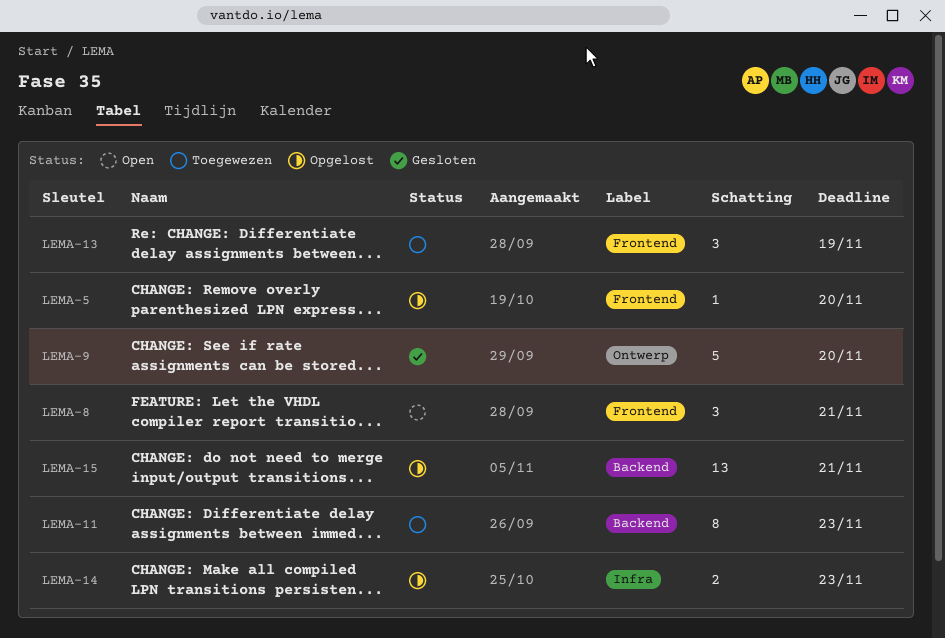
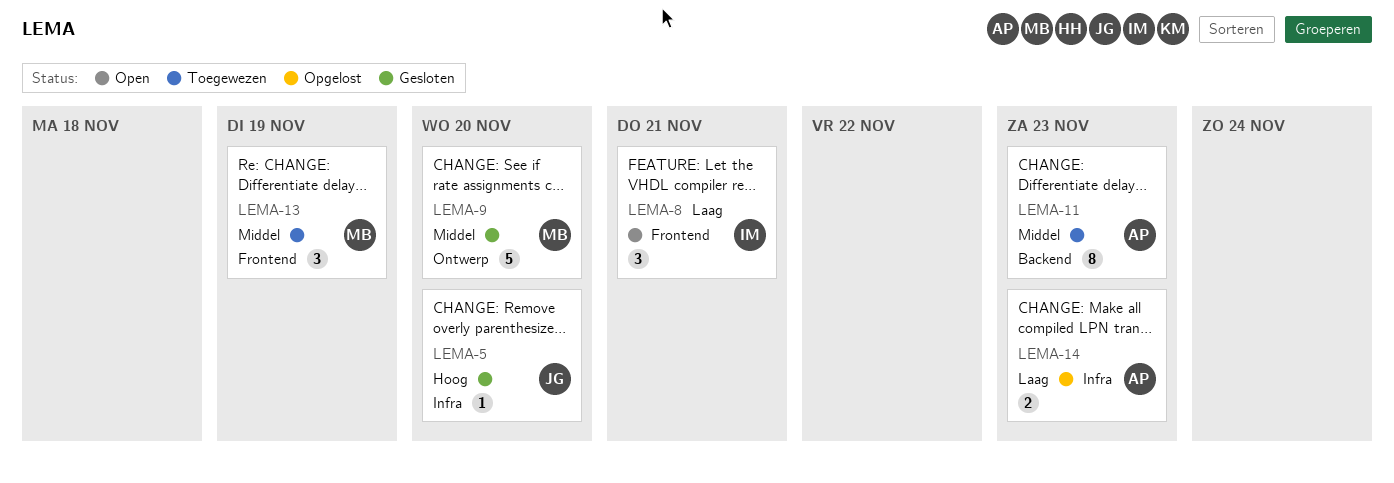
LEMA-5, status: Opgelost -> Gesloten
LEMA-5, label: Frontend -> Infra
LEMA-15: present -> none

